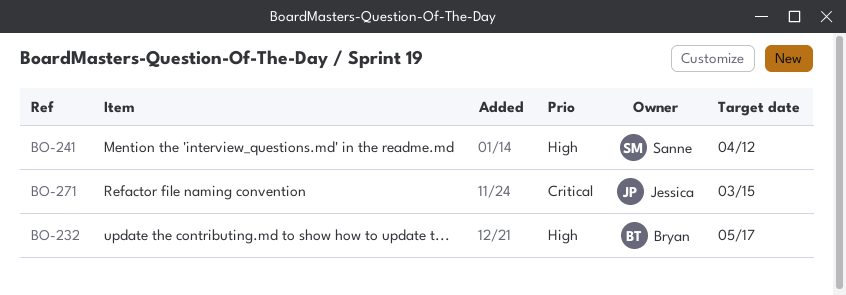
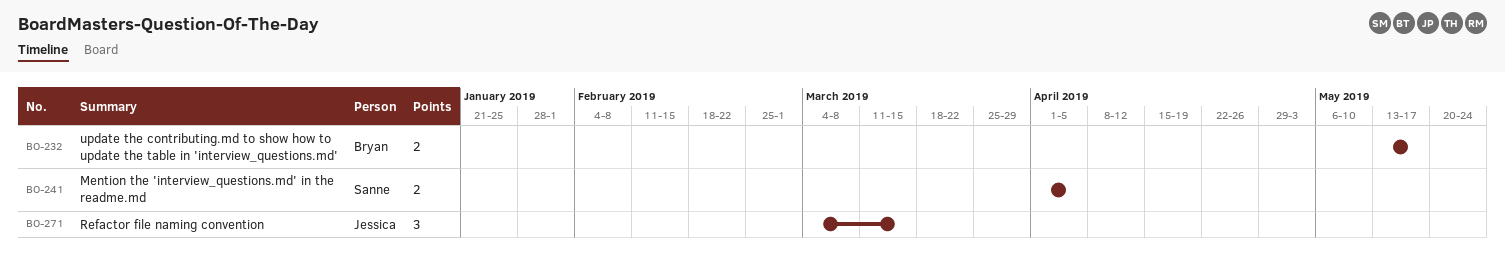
BO-241, due: Apr 12 -> Apr 5

